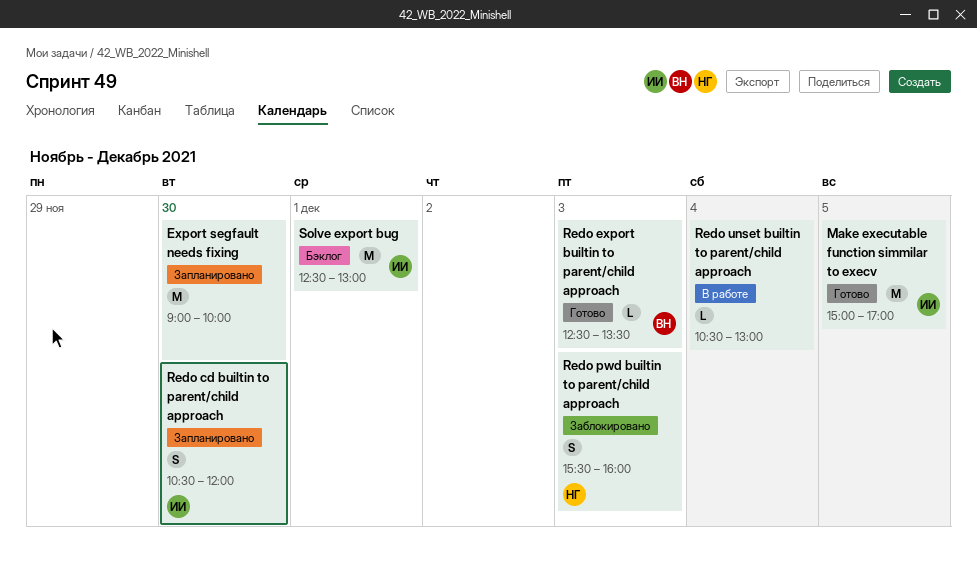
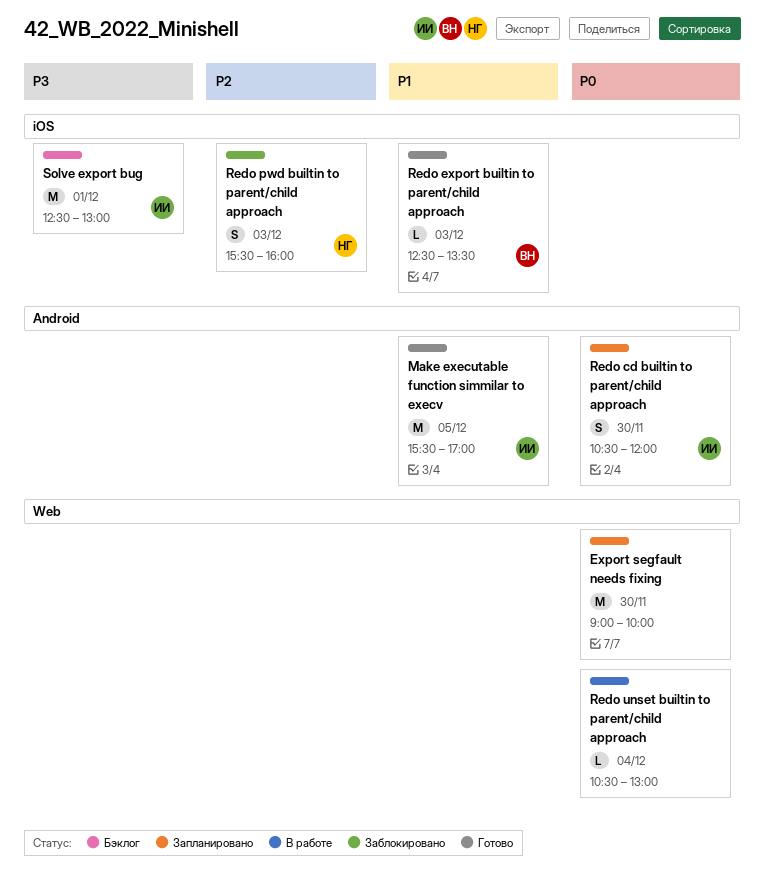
Make executable function simmilar to execv, begins: 15:00 -> 15:30

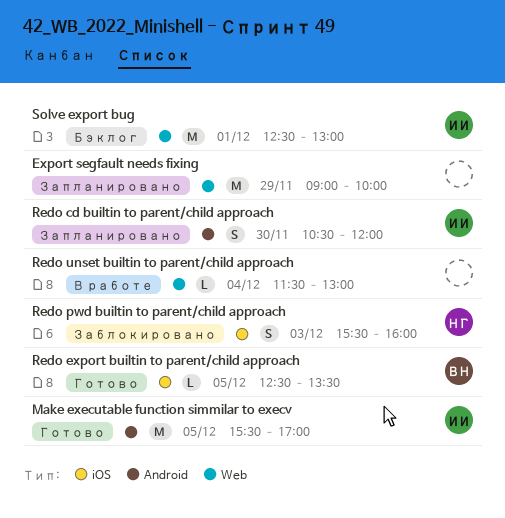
Export segfault needs fixing, day: Nov 30 -> Nov 29
Redo export builtin to parent/child approach, day: Dec 3 -> Dec 5
Redo unset builtin to parent/child approach, begins: 10:30 -> 11:30
Solve export bug, label: iOS -> Web

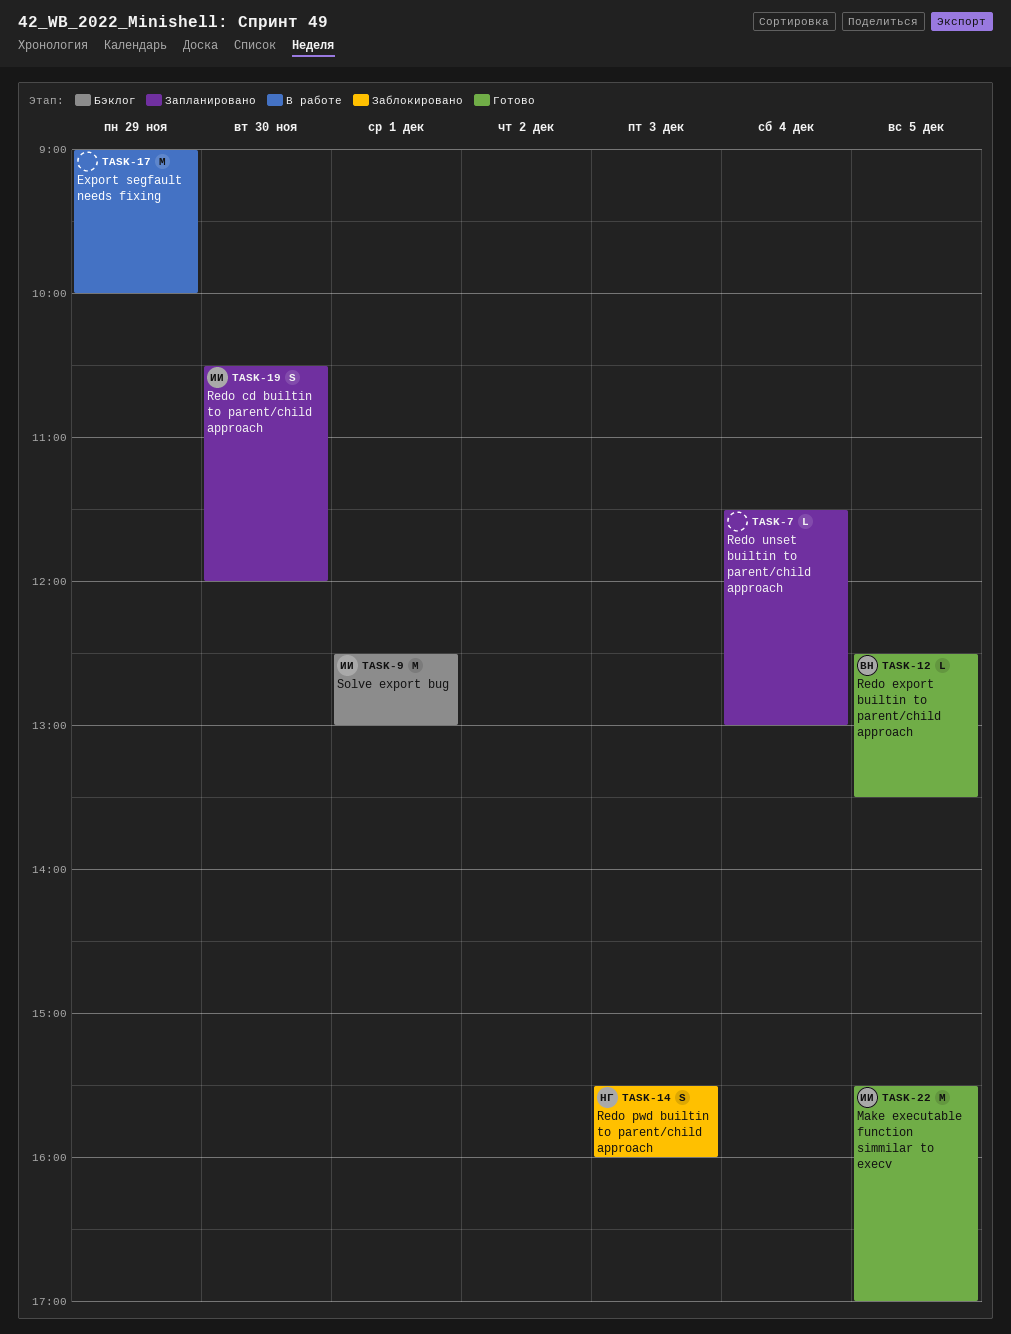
Export segfault needs fixing, status: Запланировано -> В работе
Redo unset builtin to parent/child approach, status: В работе -> Запланировано

